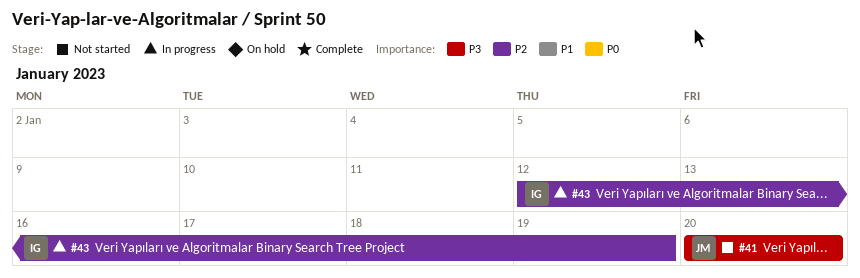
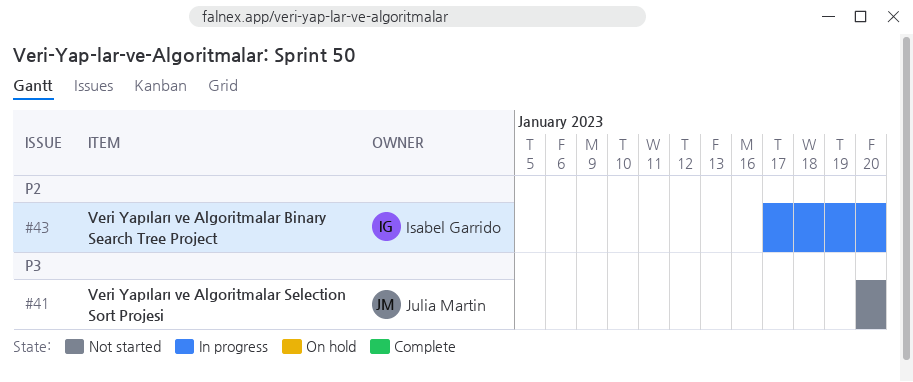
#43, start: Jan 12 -> Jan 17
#43, due: Jan 19 -> Jan 20

